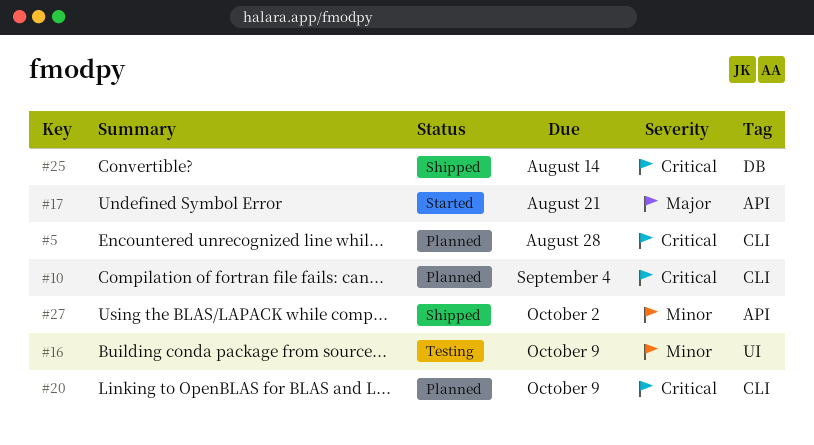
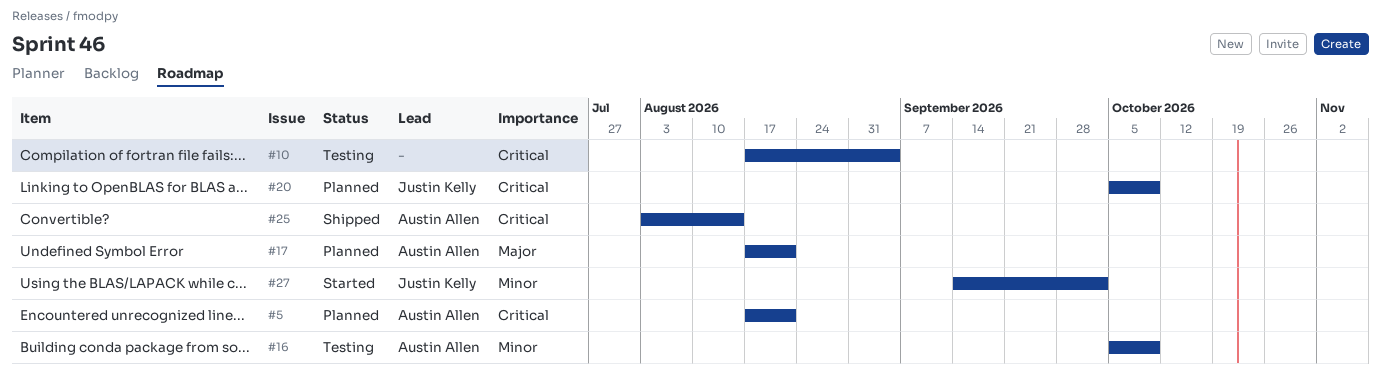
#5, due: Aug 28 -> Aug 21
#10, status: Planned -> Testing
#17, status: Started -> Planned
#27, status: Shipped -> Started

